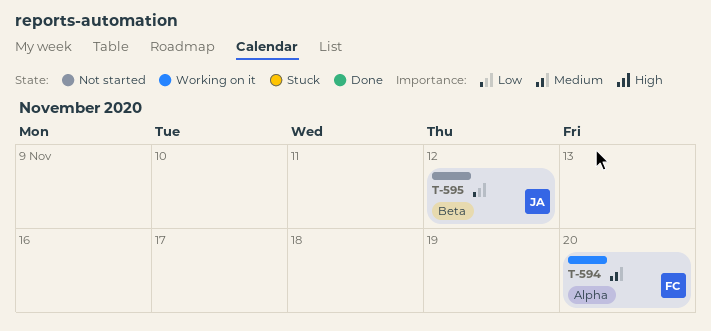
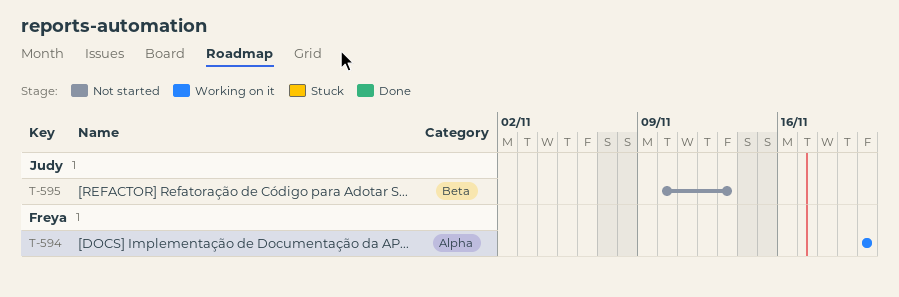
T-595, due: Nov 12 -> Nov 13

